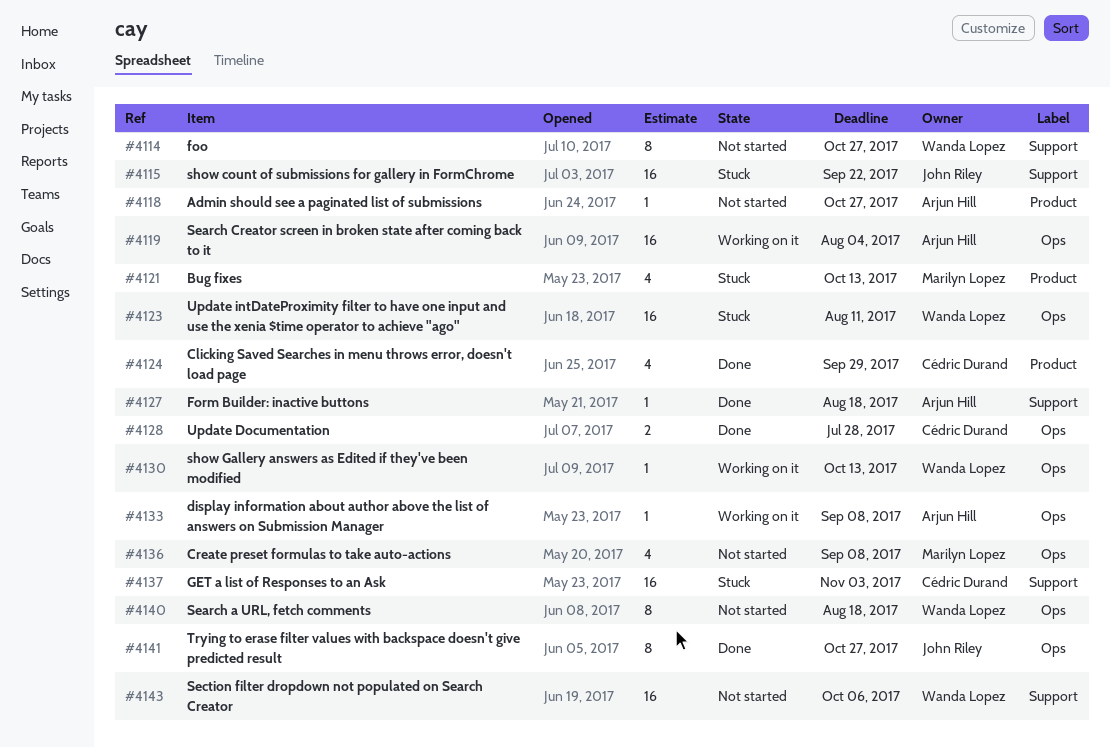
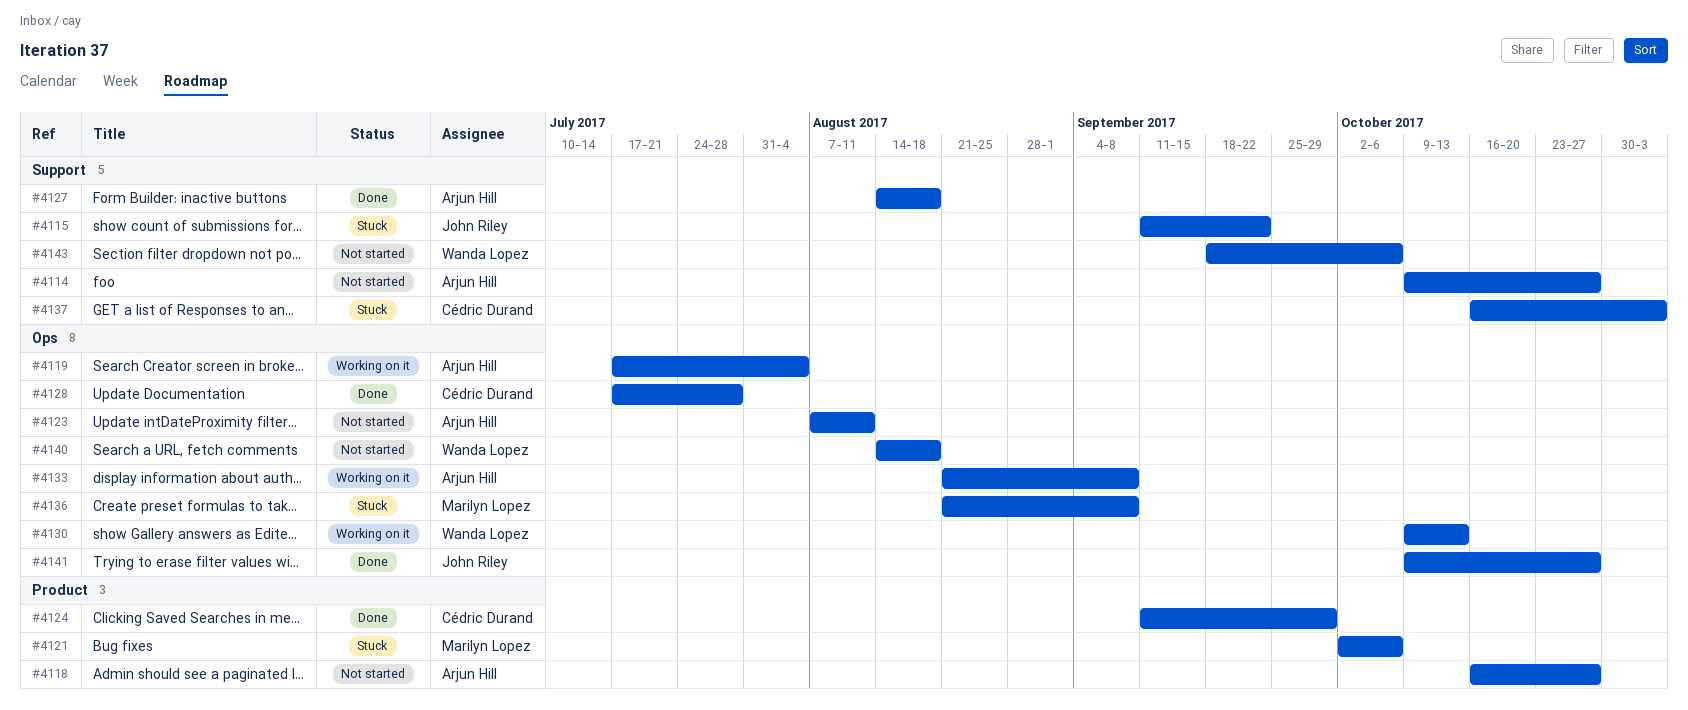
#4114, owner: Wanda Lopez -> Arjun Hill
#4121, due: Oct 13 -> Oct 6
#4123, status: Stuck -> Not started
#4123, owner: Wanda Lopez -> Arjun Hill
#4136, status: Not started -> Stuck

